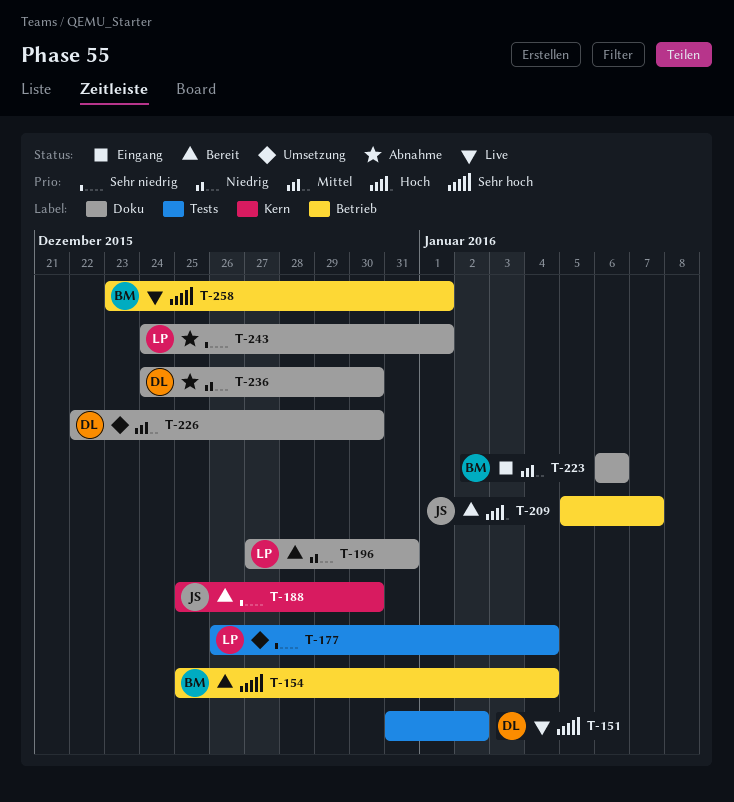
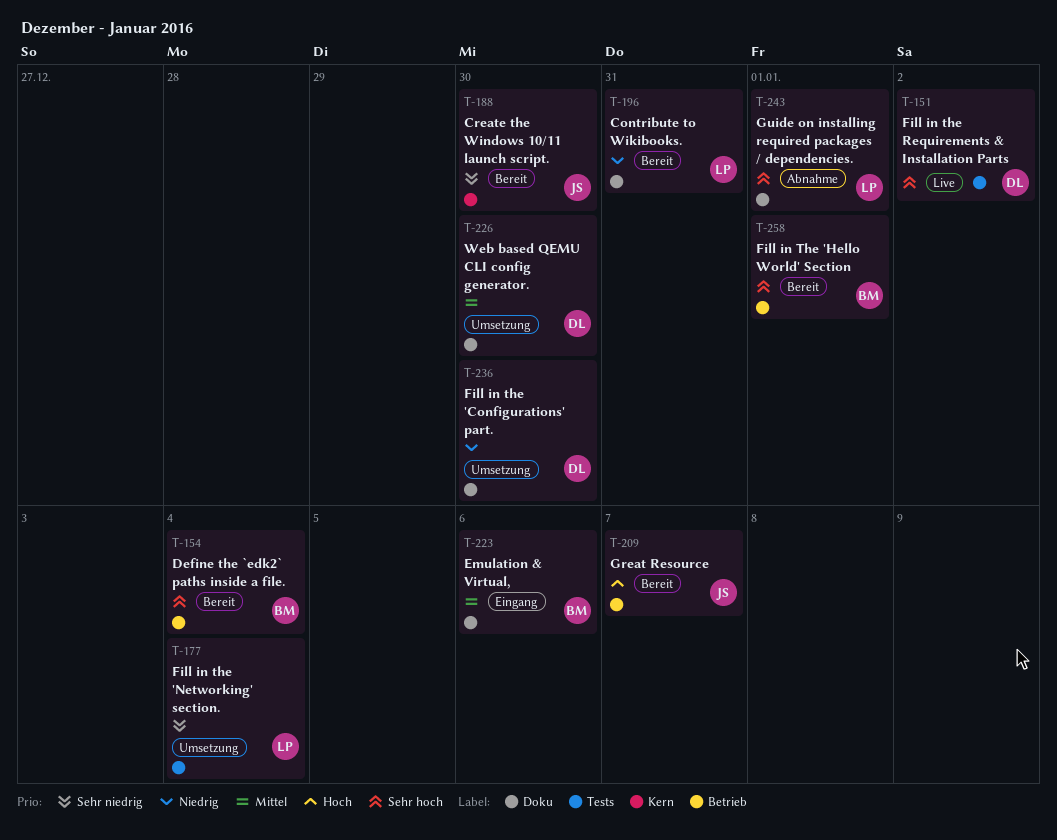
T-236, status: Abnahme -> Umsetzung
T-243, priority: Sehr niedrig -> Sehr hoch
T-258, status: Live -> Bereit

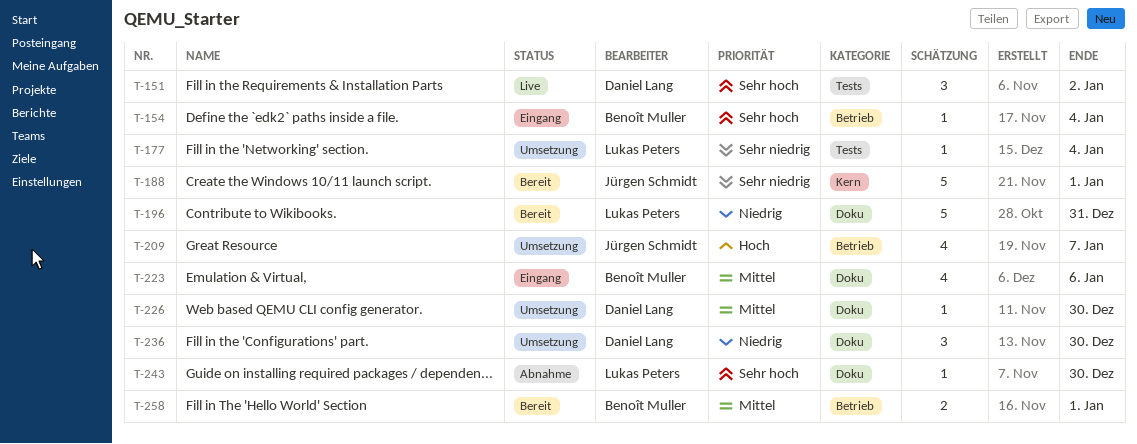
T-154, status: Bereit -> Eingang
T-188, due: Dec 30 -> Jan 1
T-209, status: Bereit -> Umsetzung
T-243, due: Jan 1 -> Dec 30
T-258, priority: Sehr hoch -> Mittel

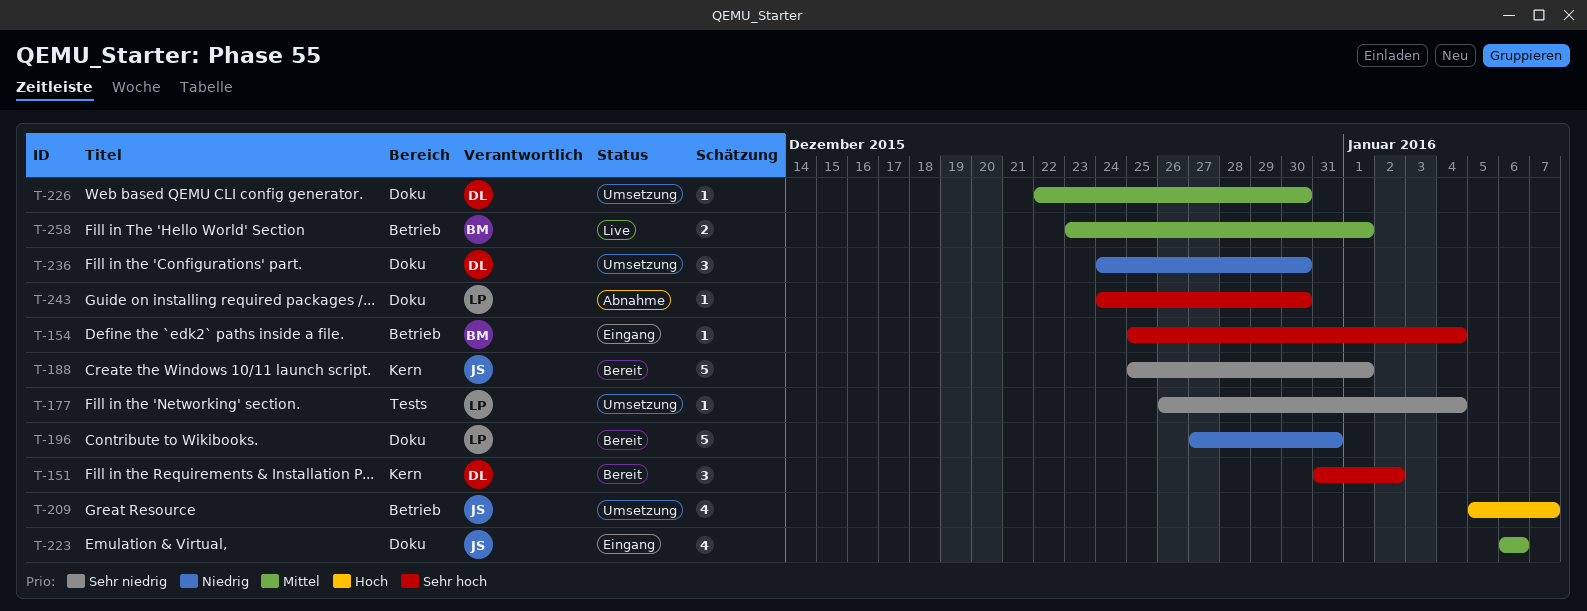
T-151, status: Live -> Bereit
T-151, label: Tests -> Kern
T-223, owner: Benoît Muller -> Jürgen Schmidt
T-258, status: Bereit -> Live

